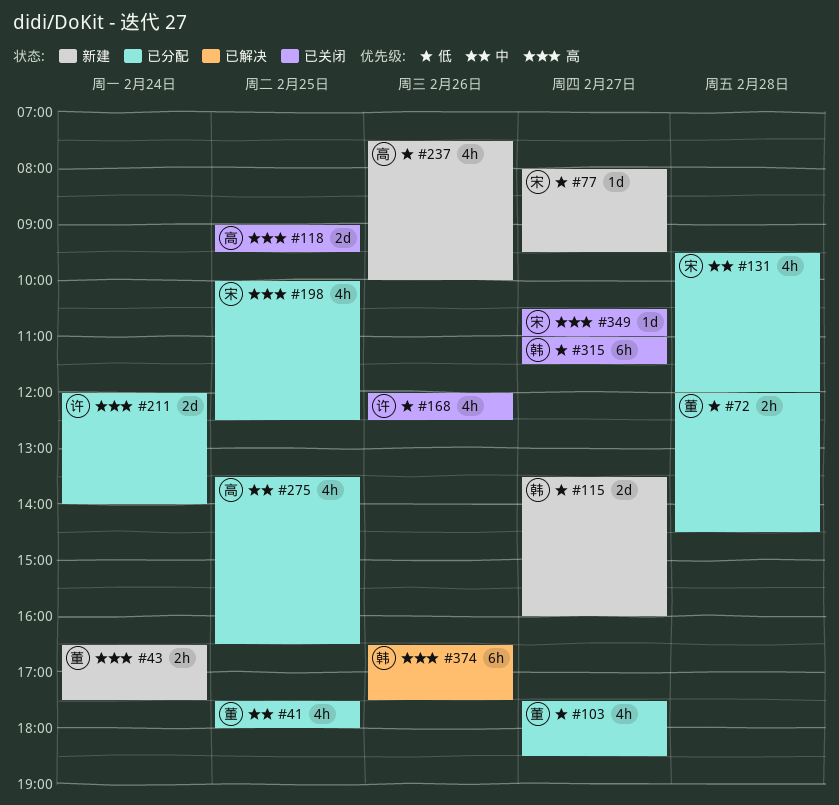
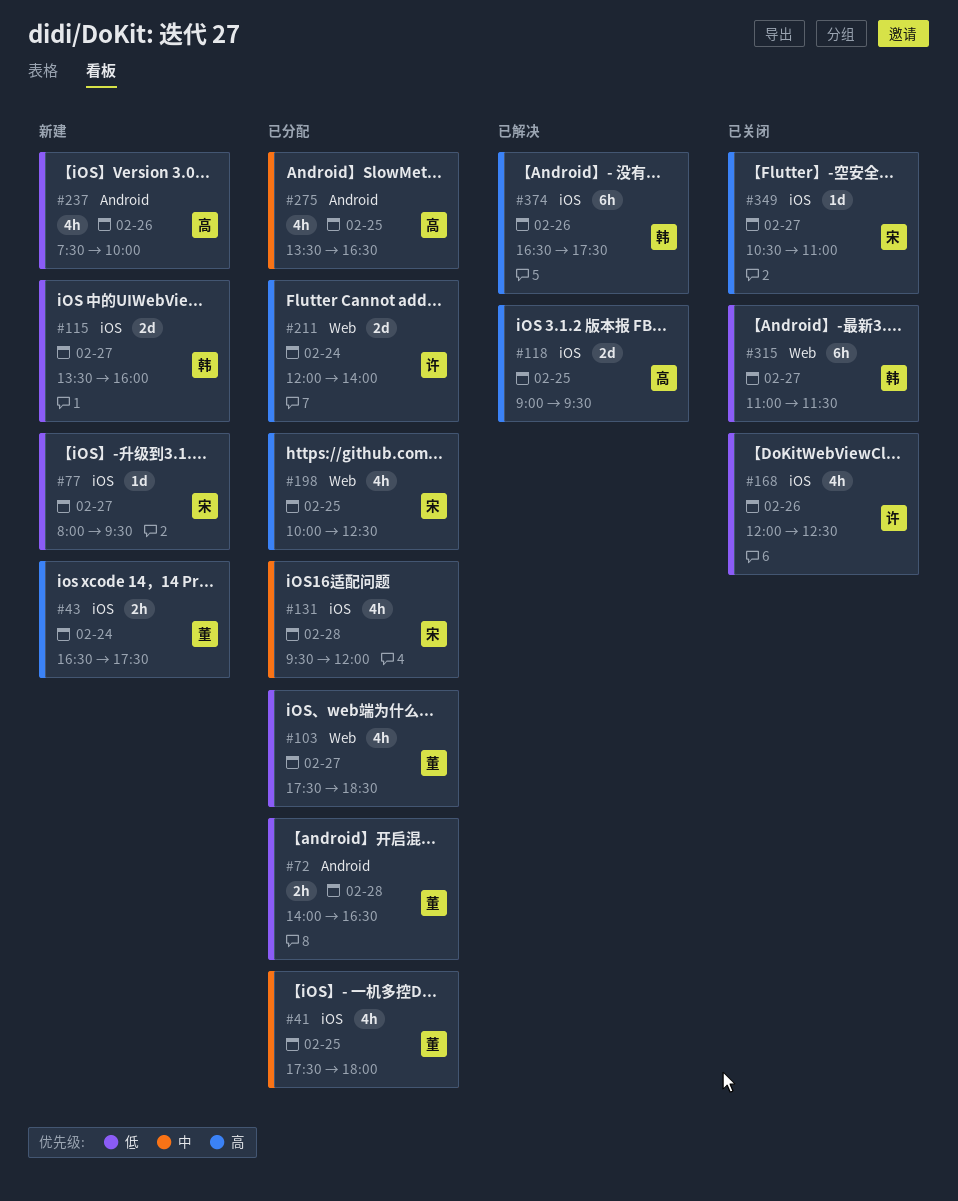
#72, begins: 12:00 -> 14:00
#72, ends: 14:30 -> 16:30
#118, status: 已关闭 -> 已解决

